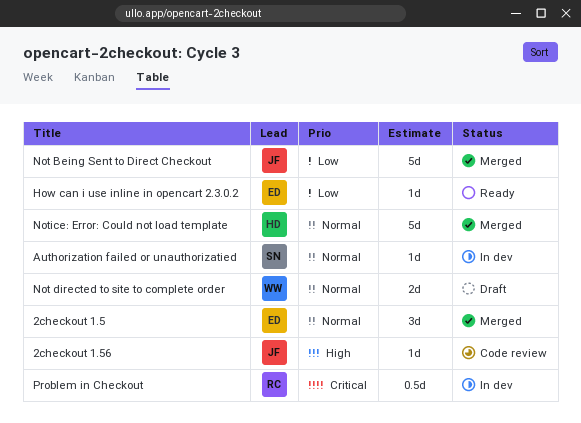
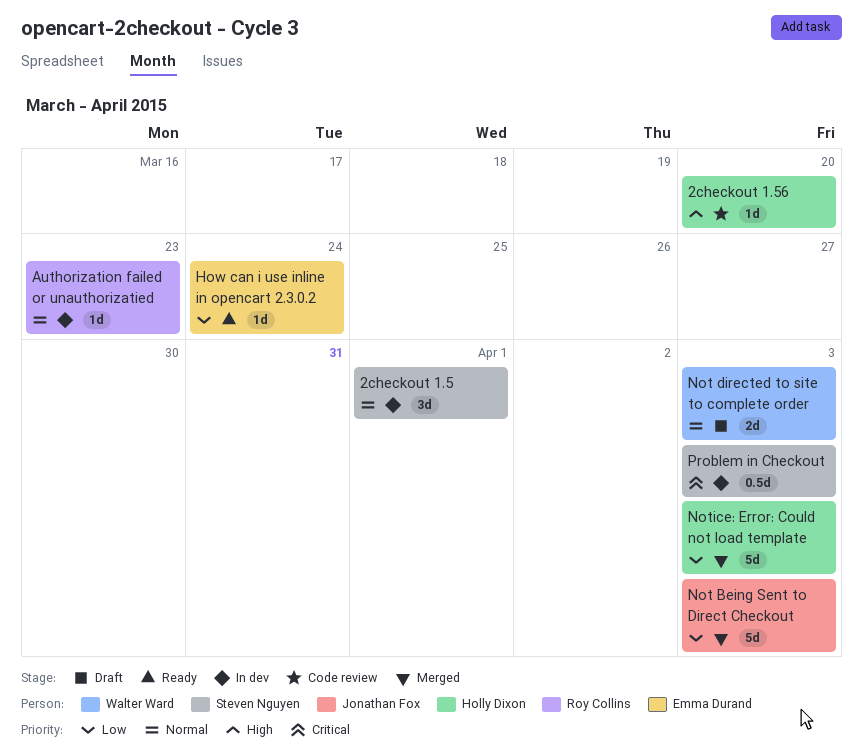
2checkout 1.5, status: Merged -> In dev
2checkout 1.5, owner: Emma Durand -> Steven Nguyen
2checkout 1.56, owner: Jonathan Fox -> Holly Dixon
Authorization failed or unauthorizatied, owner: Steven Nguyen -> Roy Collins
Notice: Error: Could not load template, priority: Normal -> Low
Problem in Checkout, owner: Roy Collins -> Steven Nguyen

